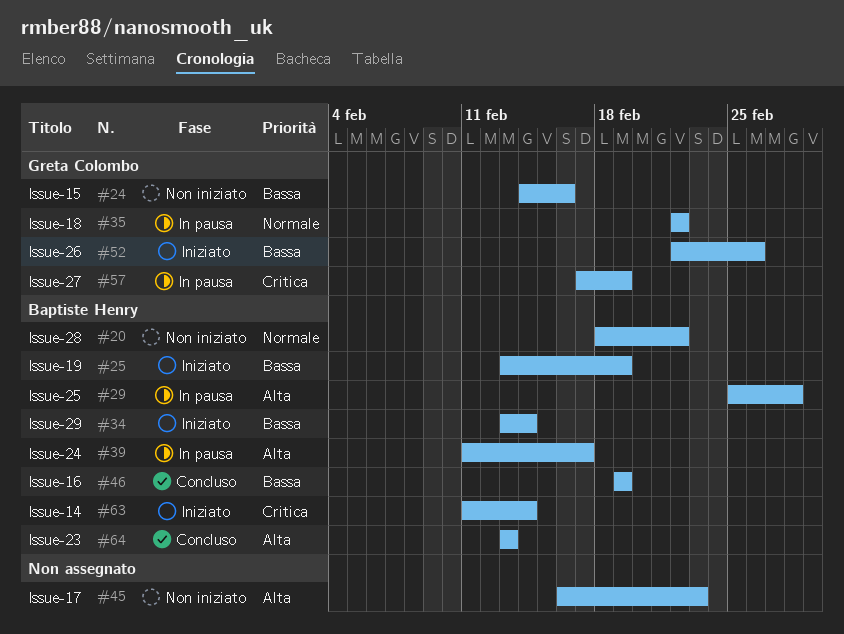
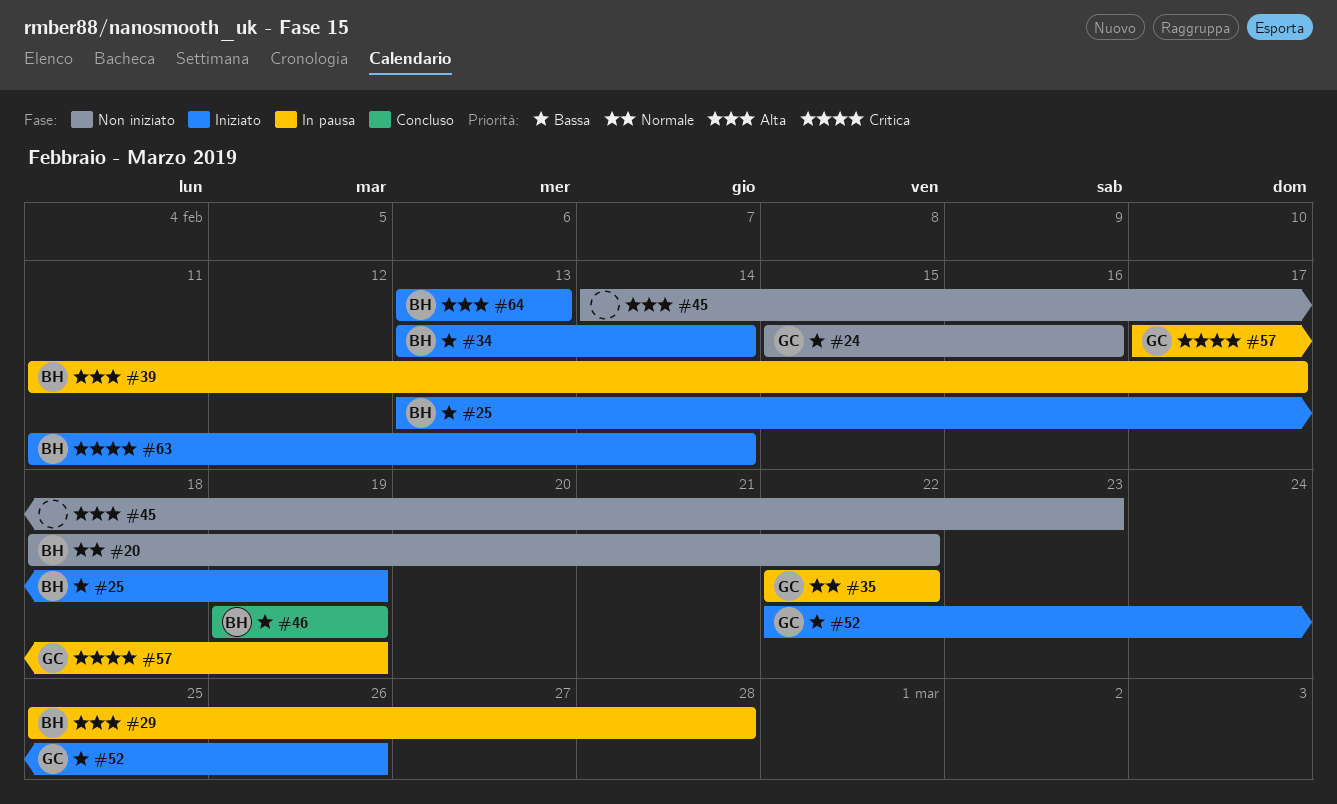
#24, start: Feb 14 -> Feb 15
#45, start: Feb 16 -> Feb 14
#64, status: Concluso -> Iniziato

